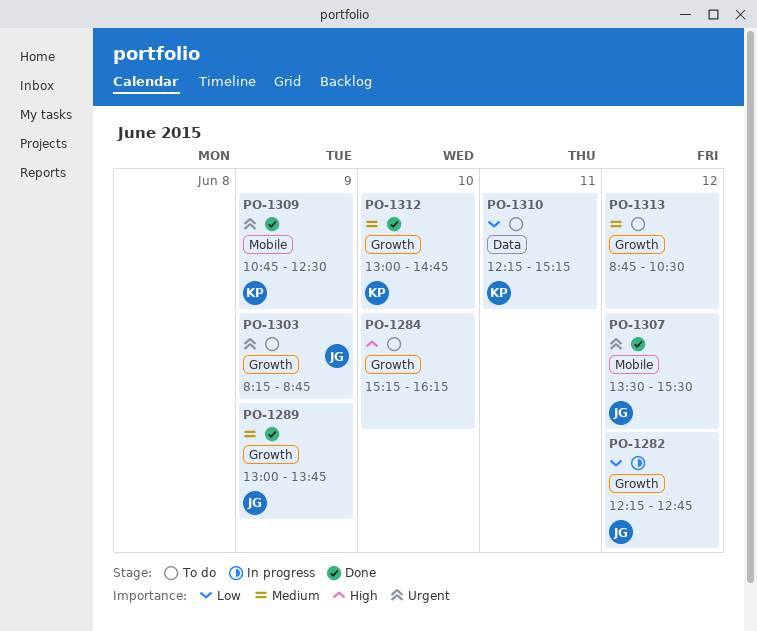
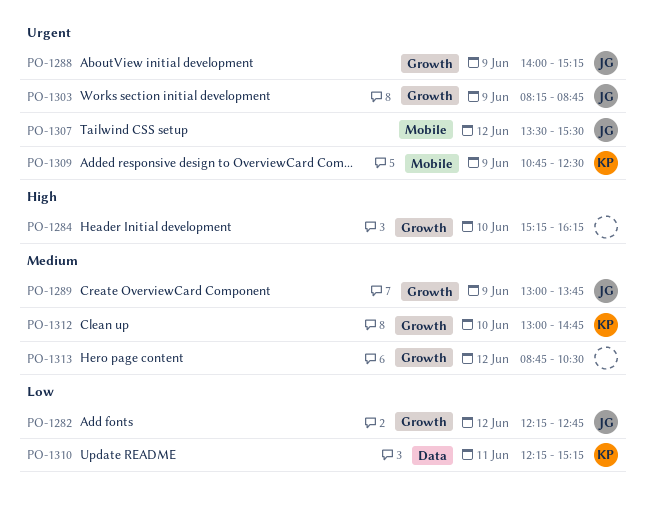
PO-1288: none -> present

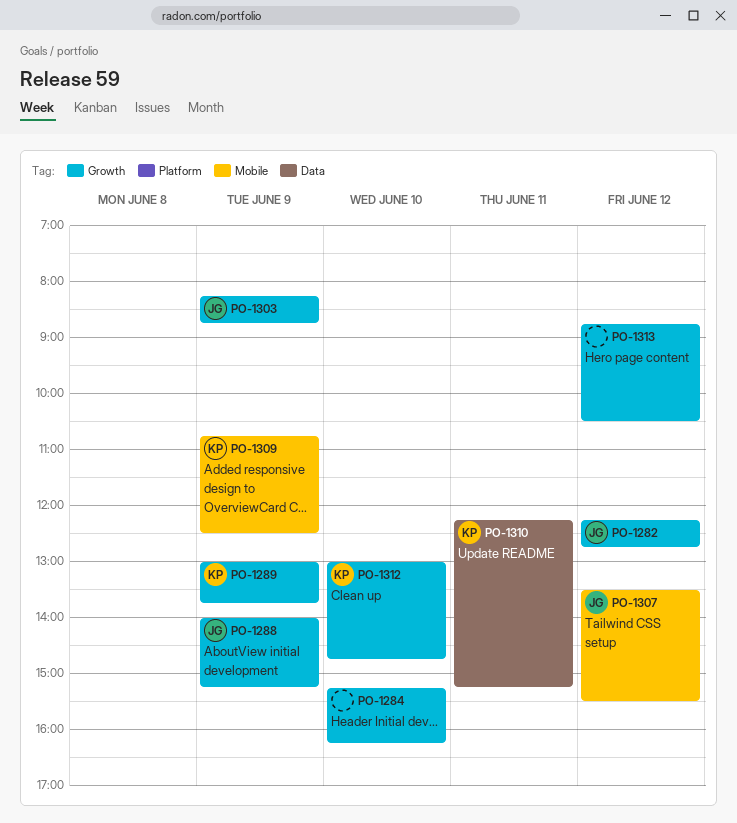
PO-1289, owner: JG -> KP

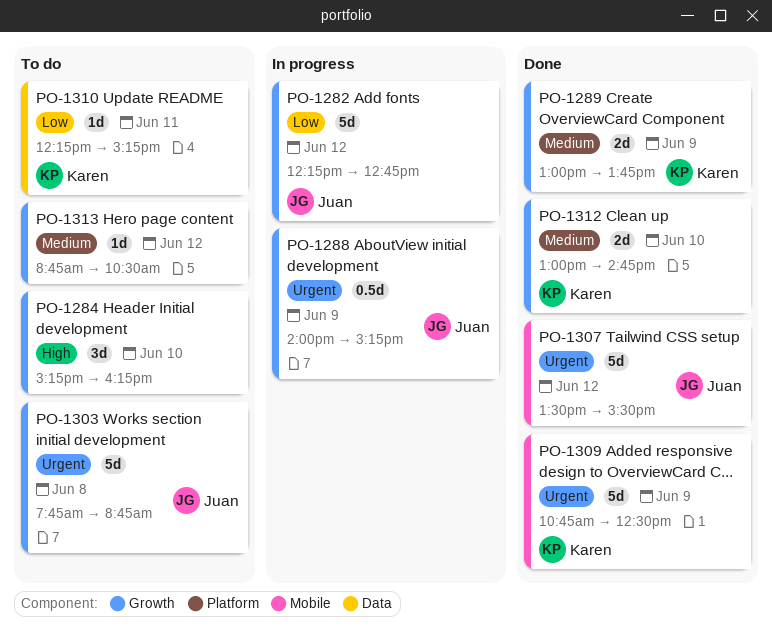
PO-1303, day: Jun 9 -> Jun 8
PO-1303, begins: 08:15 -> 07:45

